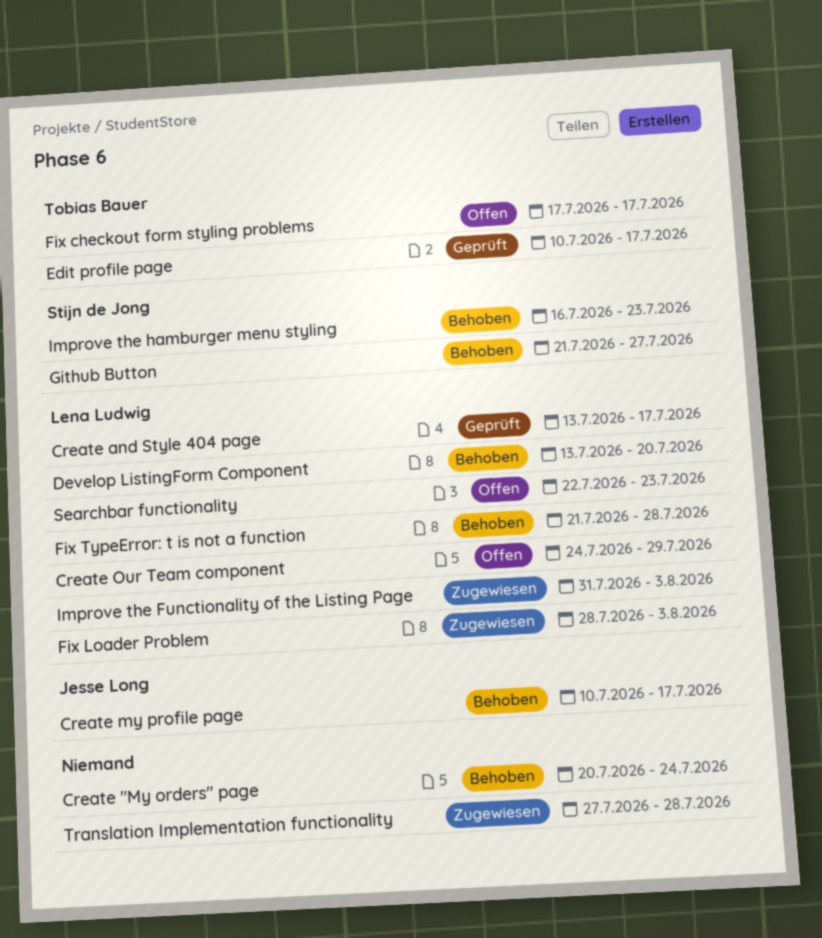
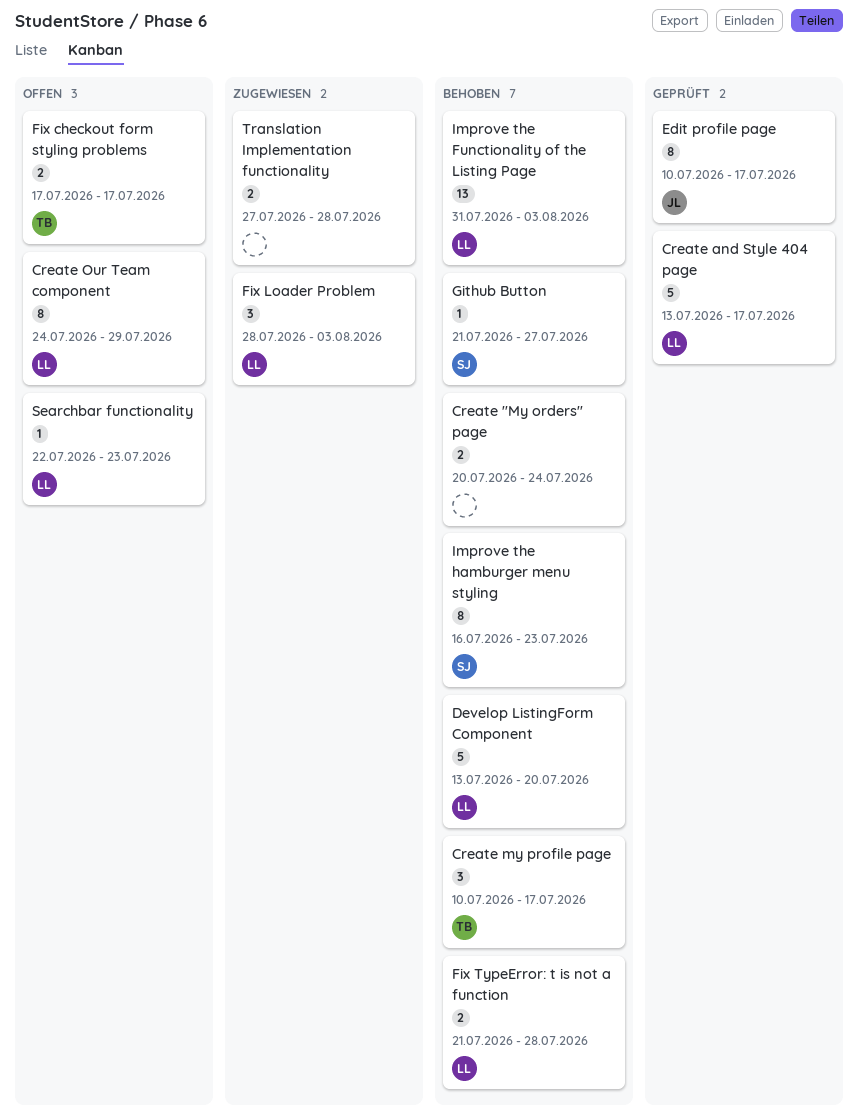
Create my profile page, owner: Jesse Long -> Tobias Bauer
Edit profile page, owner: Tobias Bauer -> Jesse Long
Improve the Functionality of the Listing Page, status: Zugewiesen -> Behoben

